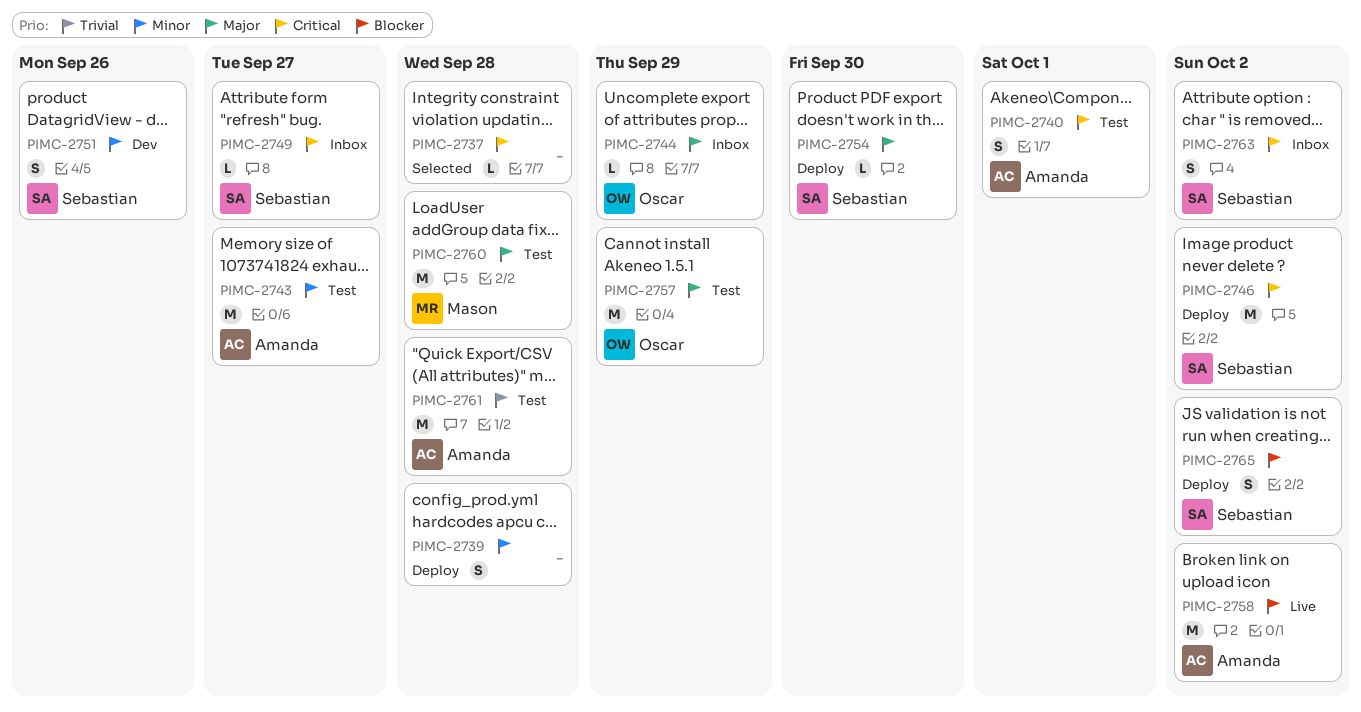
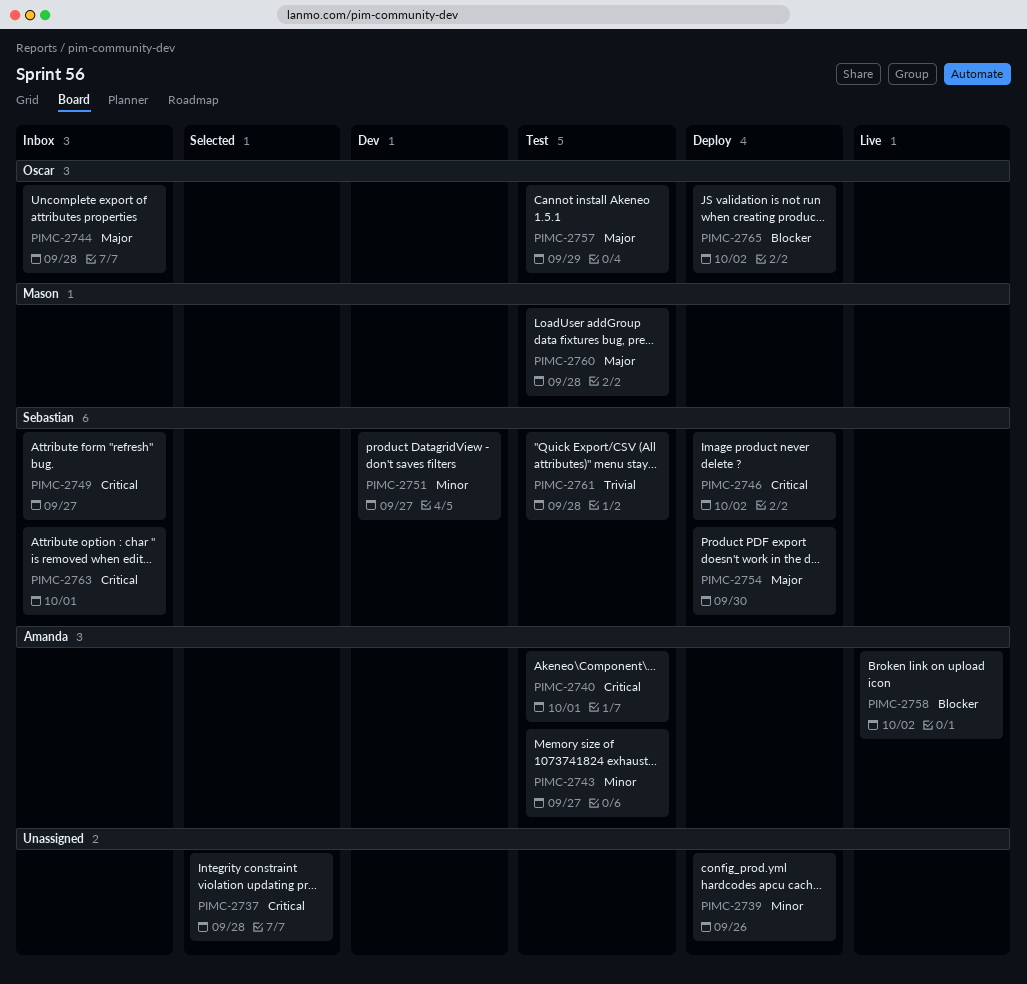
PIMC-2739, due: Sep 28 -> Sep 26
PIMC-2744, due: Sep 29 -> Sep 28
PIMC-2751, due: Sep 26 -> Sep 27
PIMC-2761, owner: Amanda -> Sebastian
PIMC-2763, due: Oct 2 -> Oct 1
PIMC-2765, owner: Sebastian -> Oscar

